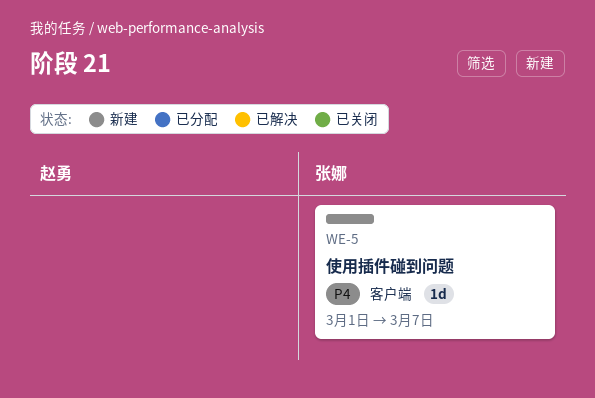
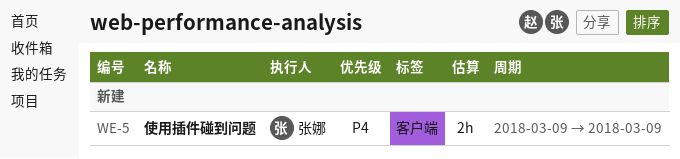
WE-5, estimate: 1d -> 2h
WE-5, start: Mar 1 -> Mar 9
WE-5, due: Mar 7 -> Mar 9

